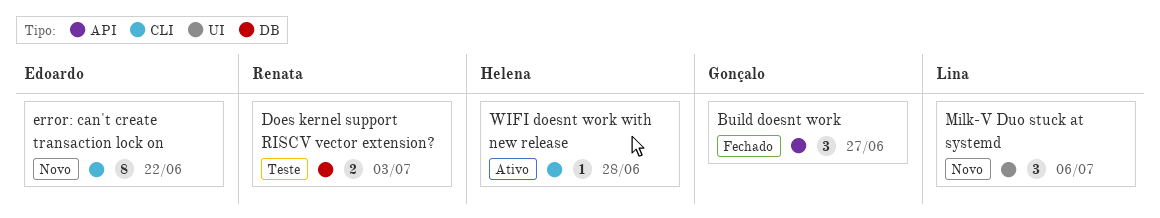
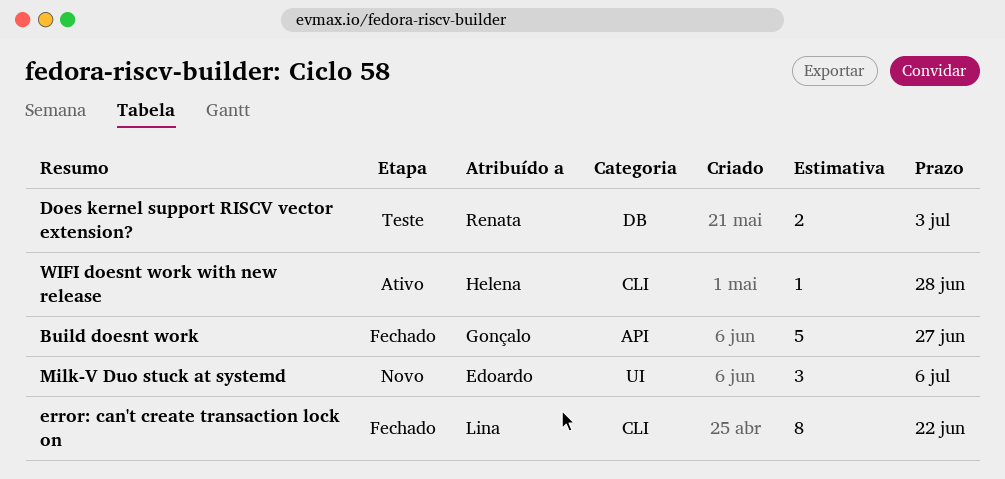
Build doesnt work, estimate: 3 -> 5
error: can't create transaction lock on, status: Novo -> Fechado
error: can't create transaction lock on, owner: Edoardo -> Lina
Milk-V Duo stuck at systemd, owner: Lina -> Edoardo

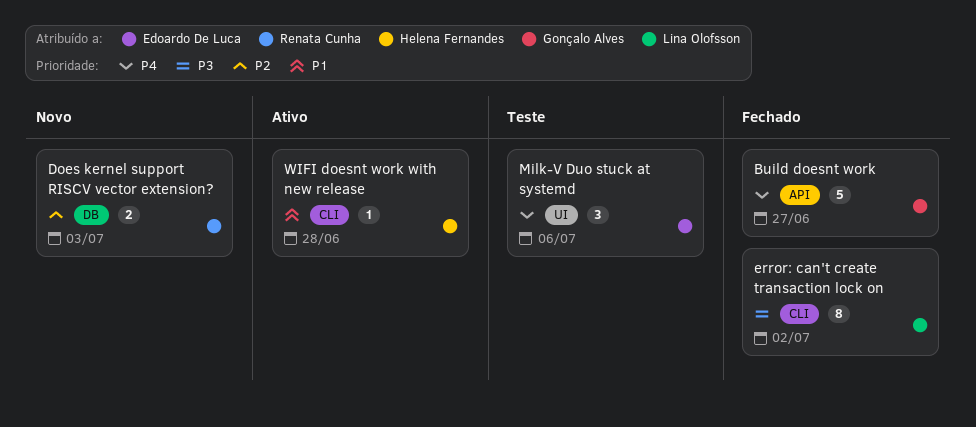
Does kernel support RISCV vector extension?, status: Teste -> Novo
error: can't create transaction lock on, due: Jun 22 -> Jul 2
Milk-V Duo stuck at systemd, status: Novo -> Teste

